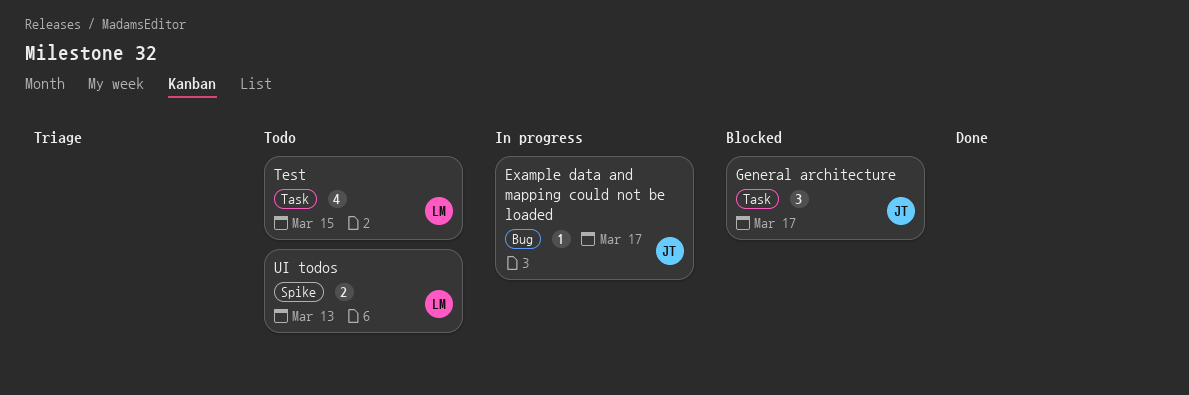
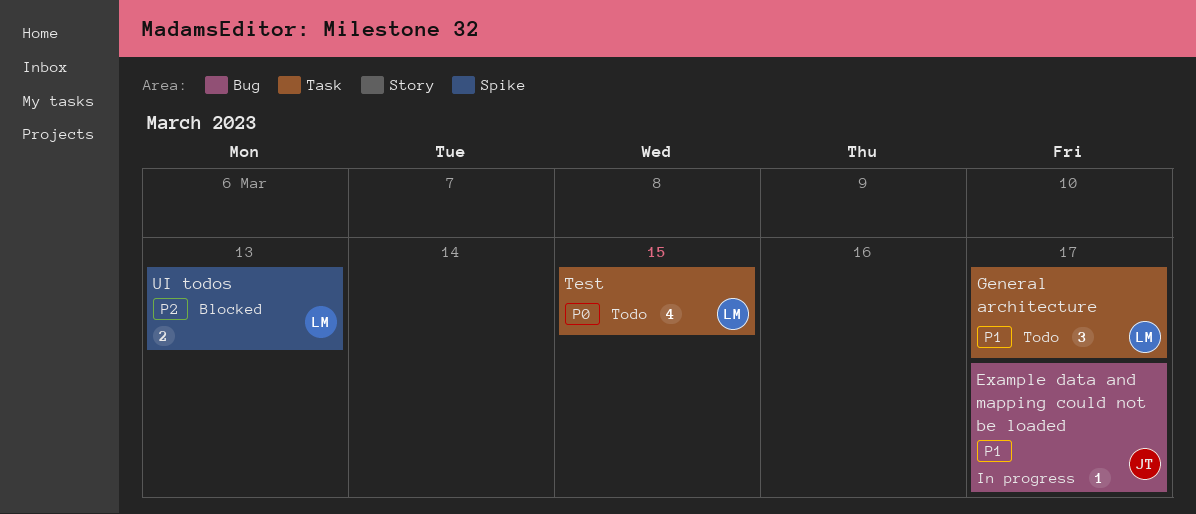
General architecture, status: Blocked -> Todo
General architecture, owner: JT -> LM
UI todos, status: Todo -> Blocked

